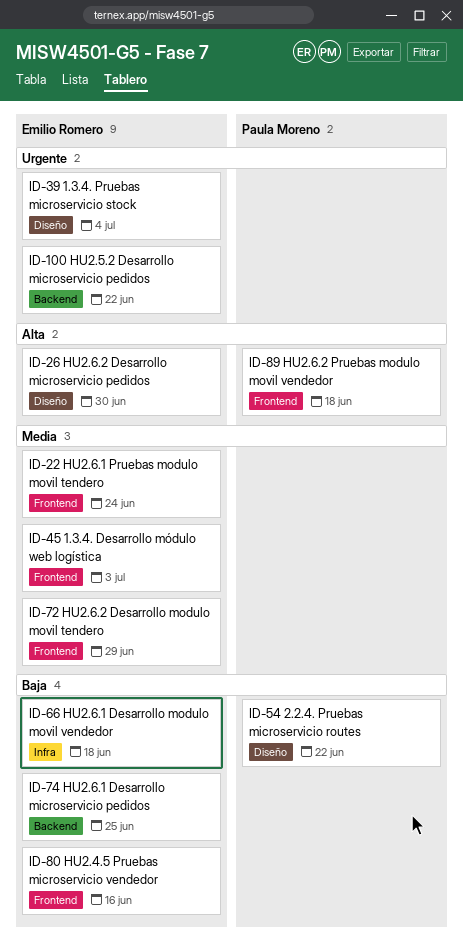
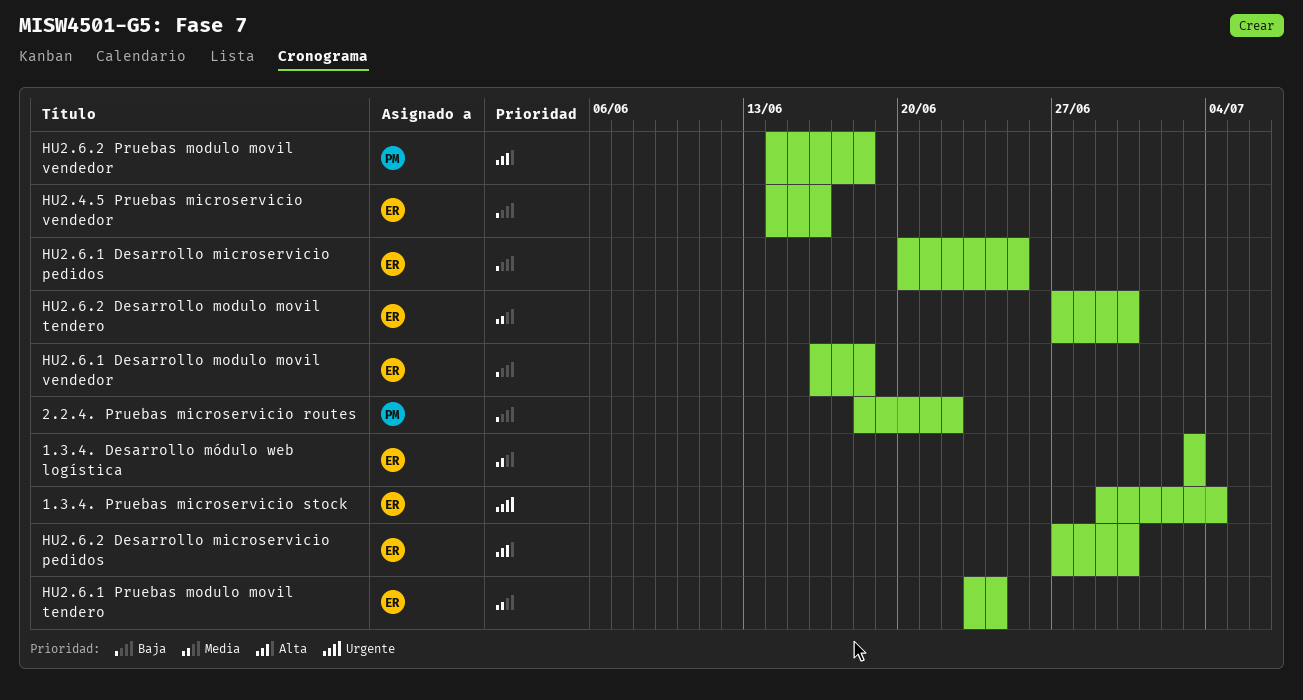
HU2.5.2 Desarrollo microservicio pedidos: present -> none
HU2.6.2 Desarrollo modulo movil tendero, due: Jun 29 -> Jun 30

